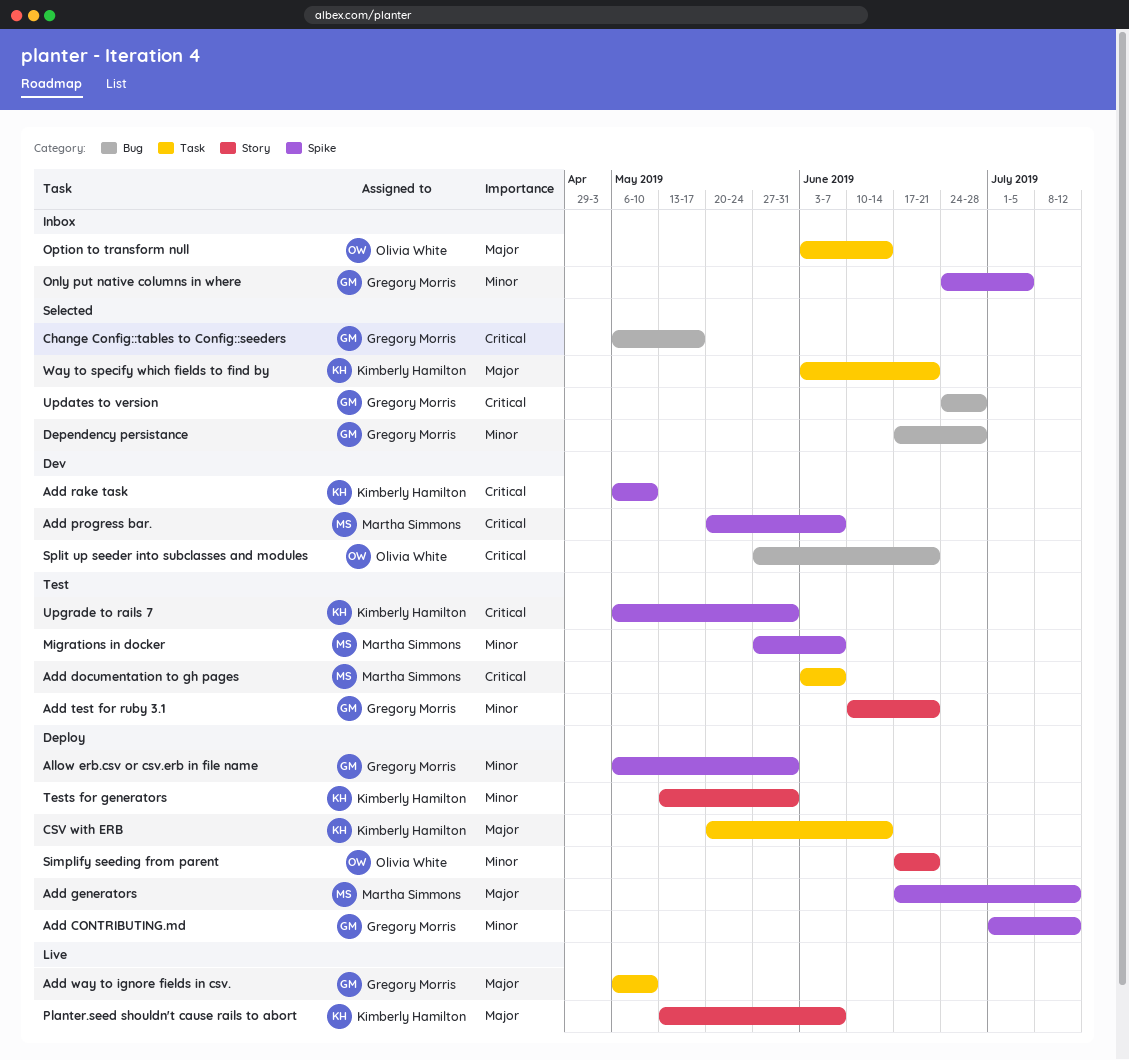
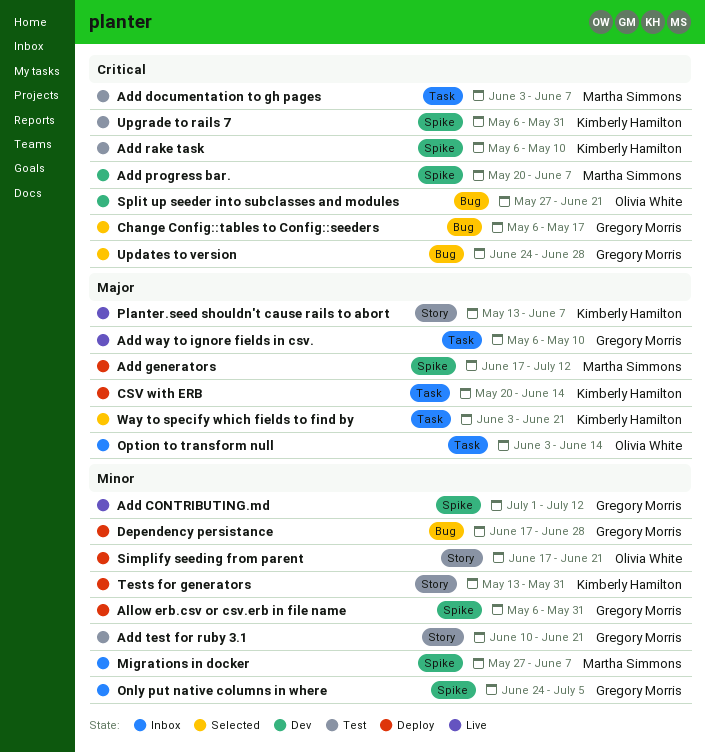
Add CONTRIBUTING.md, status: Deploy -> Live
Add rake task, status: Dev -> Test
Dependency persistance, status: Selected -> Deploy
Migrations in docker, status: Test -> Inbox

